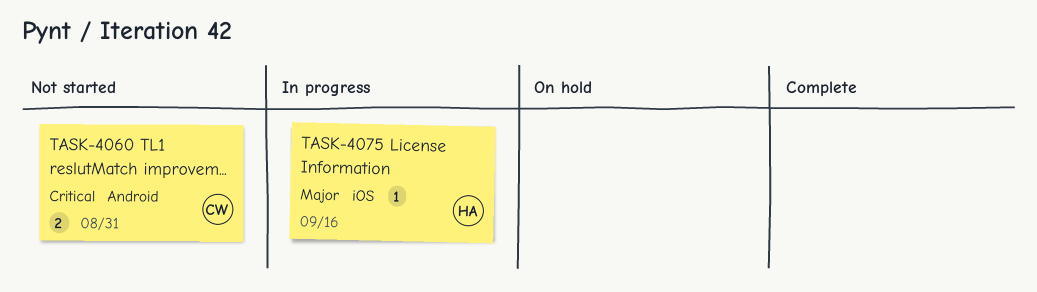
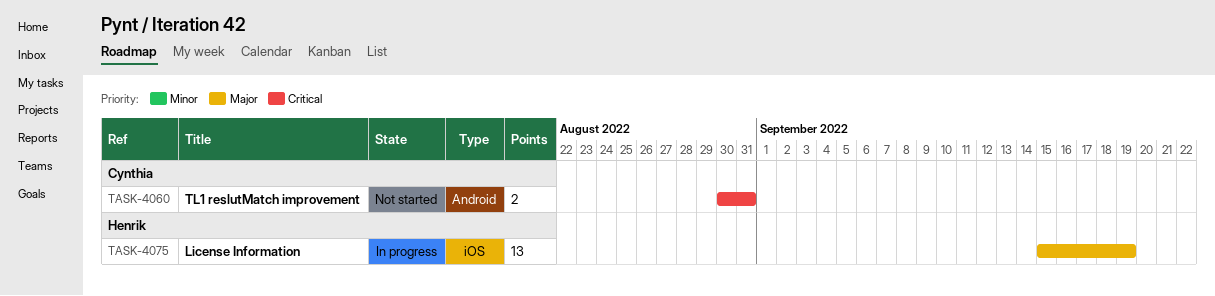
TASK-4075, estimate: 1 -> 13
TASK-4075, due: Sep 16 -> Sep 19

